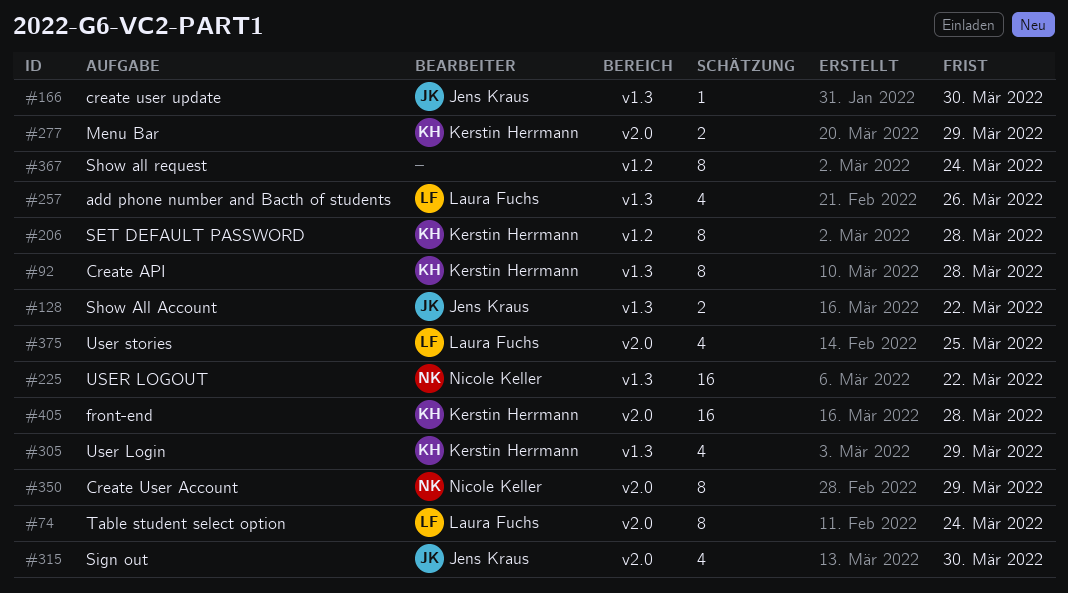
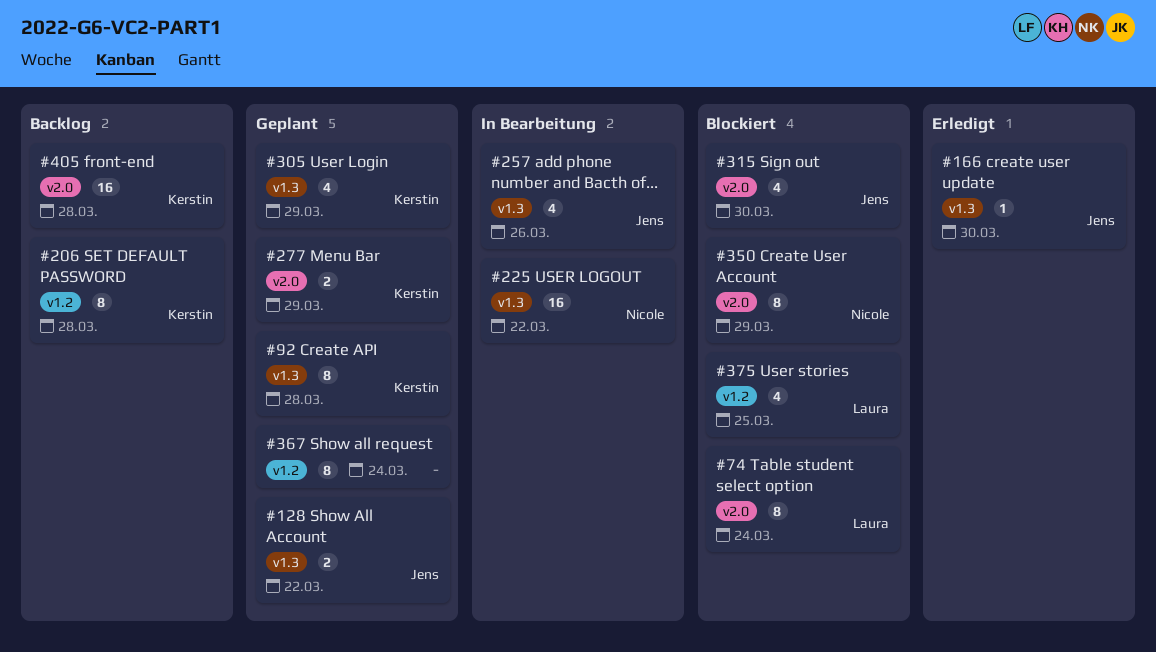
#257, owner: Laura Fuchs -> Jens Kraus
#375, label: v2.0 -> v1.2

